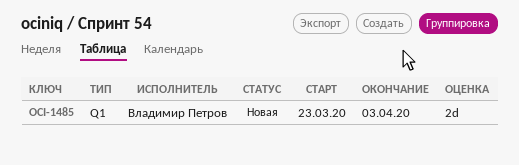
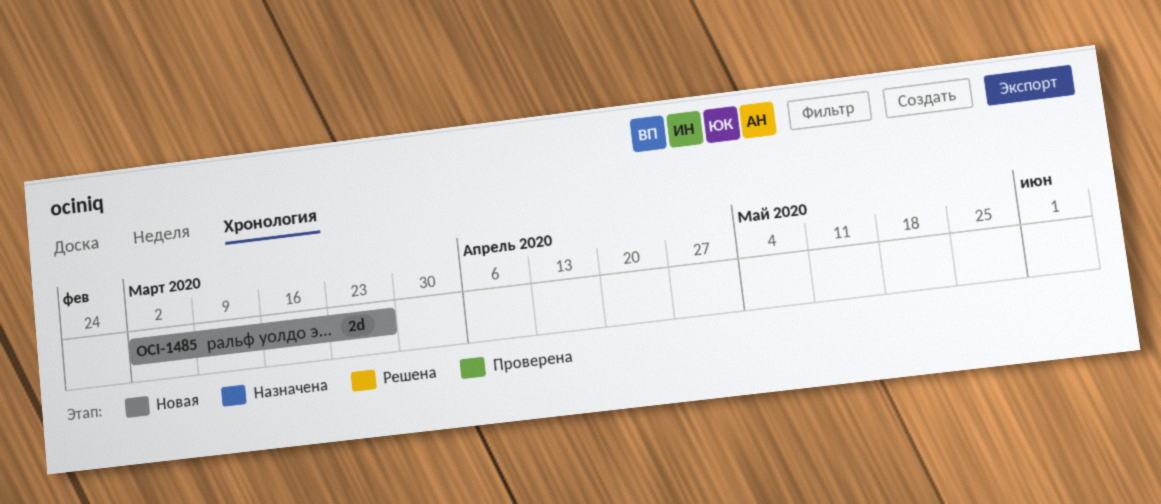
OCI-1485, start: Mar 23 -> Mar 2
OCI-1485, due: Apr 3 -> Mar 27

